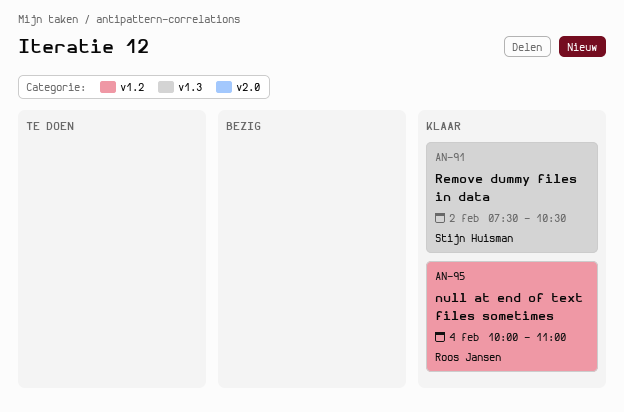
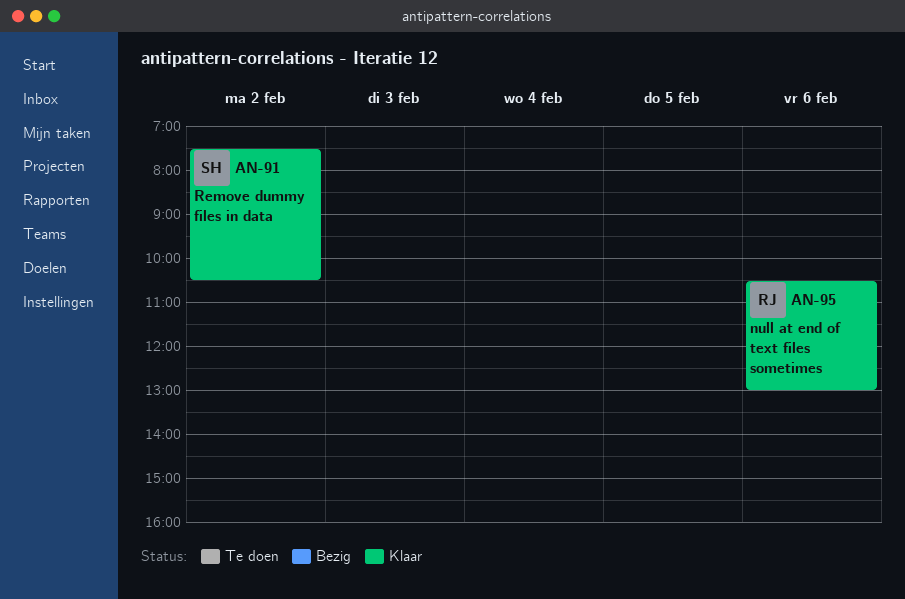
AN-95, day: Feb 4 -> Feb 6
AN-95, begins: 10:00 -> 10:30
AN-95, ends: 11:00 -> 13:00

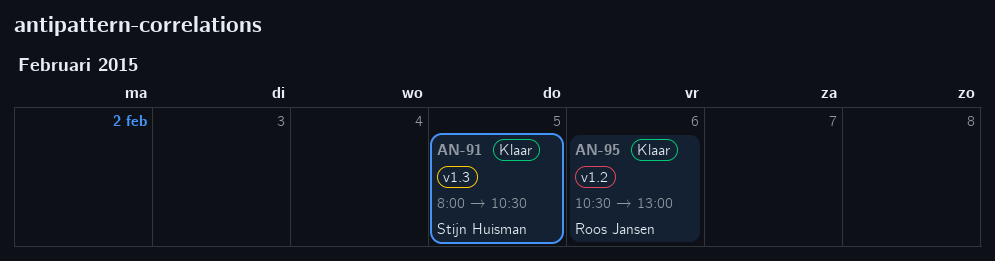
AN-91, day: Feb 2 -> Feb 5
AN-91, begins: 07:30 -> 08:00

